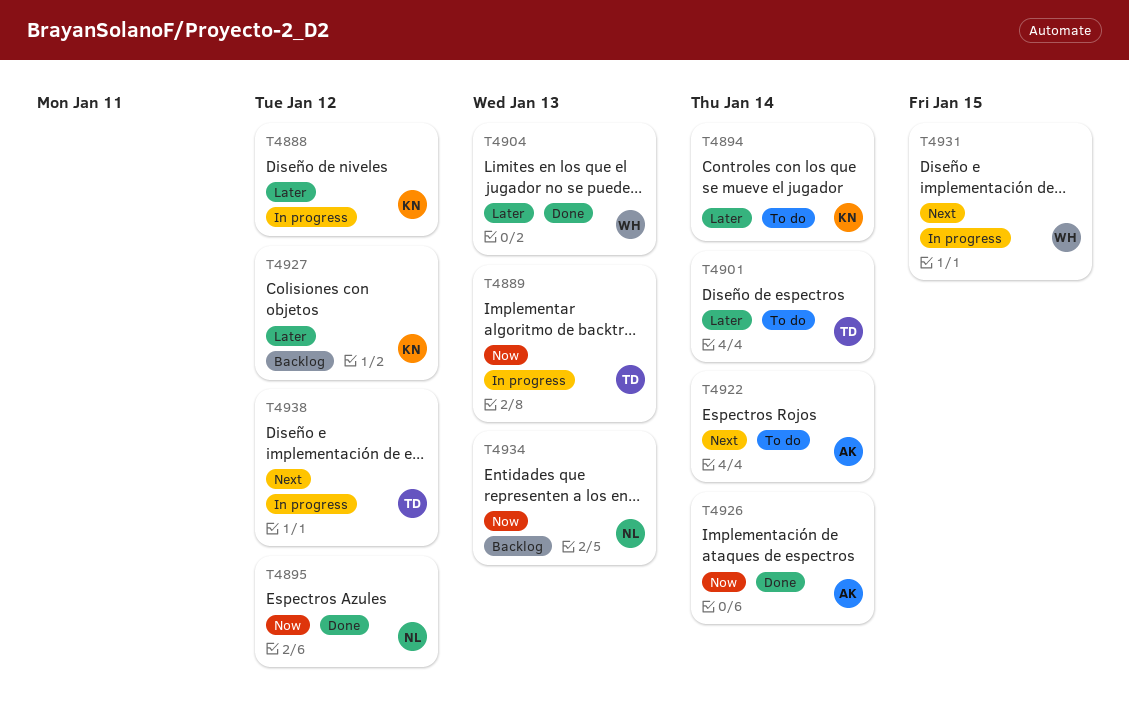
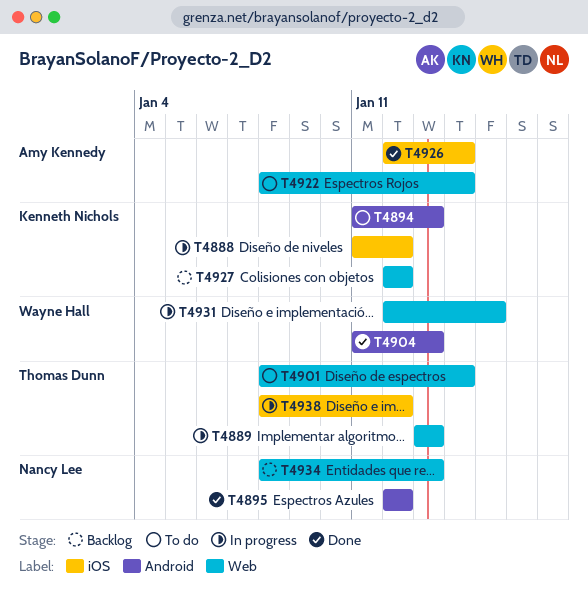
T4894, due: Jan 14 -> Jan 13

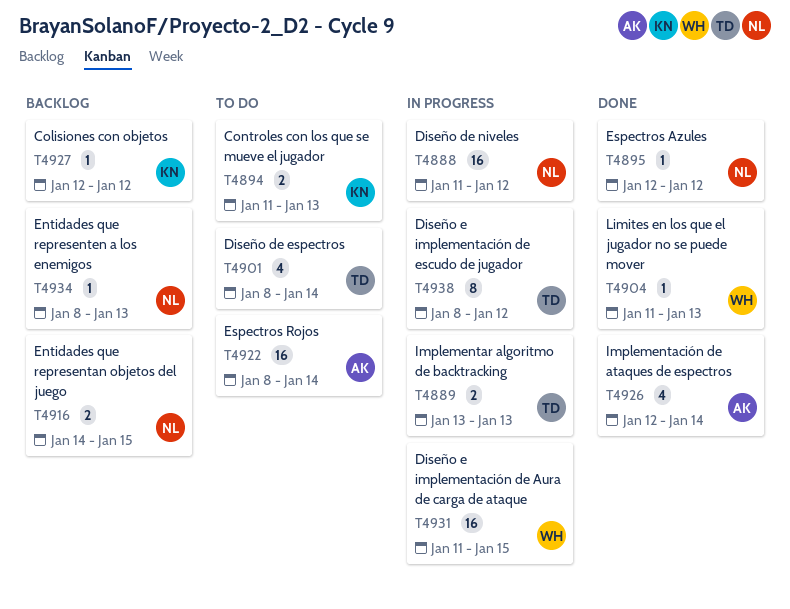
T4888, owner: Kenneth Nichols -> Nancy Lee
T4916: none -> present
T4931, start: Jan 12 -> Jan 11

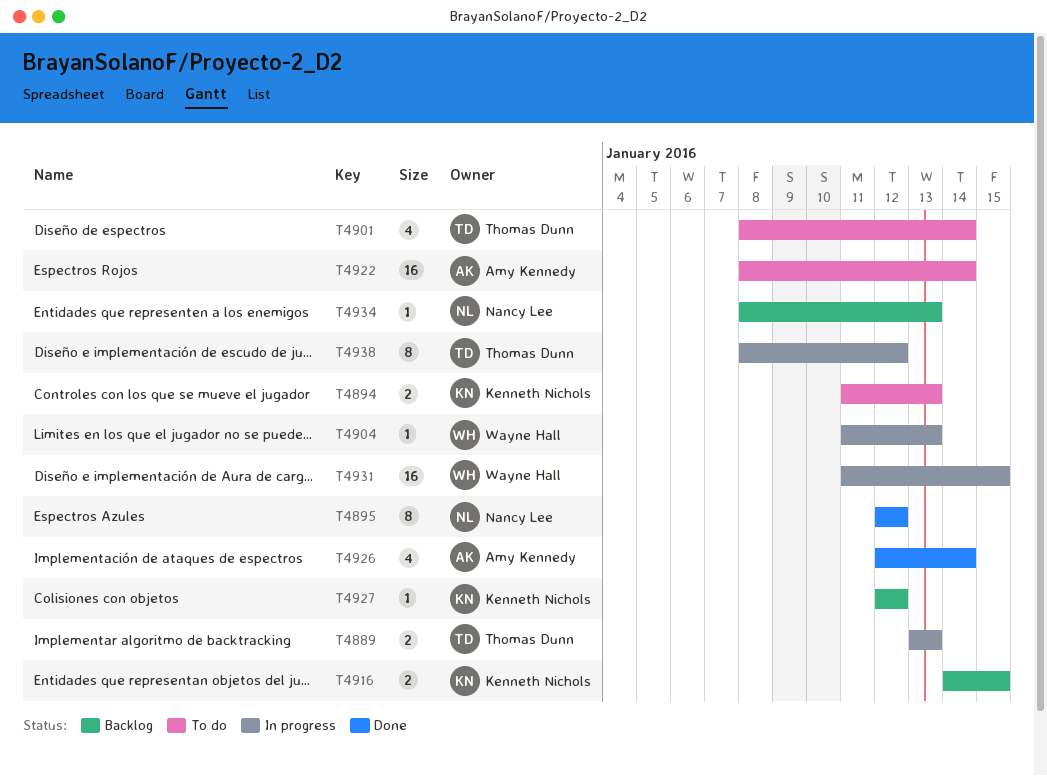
T4888: present -> none
T4895, estimate: 1 -> 8
T4904, status: Done -> In progress
T4916, owner: Nancy Lee -> Kenneth Nichols

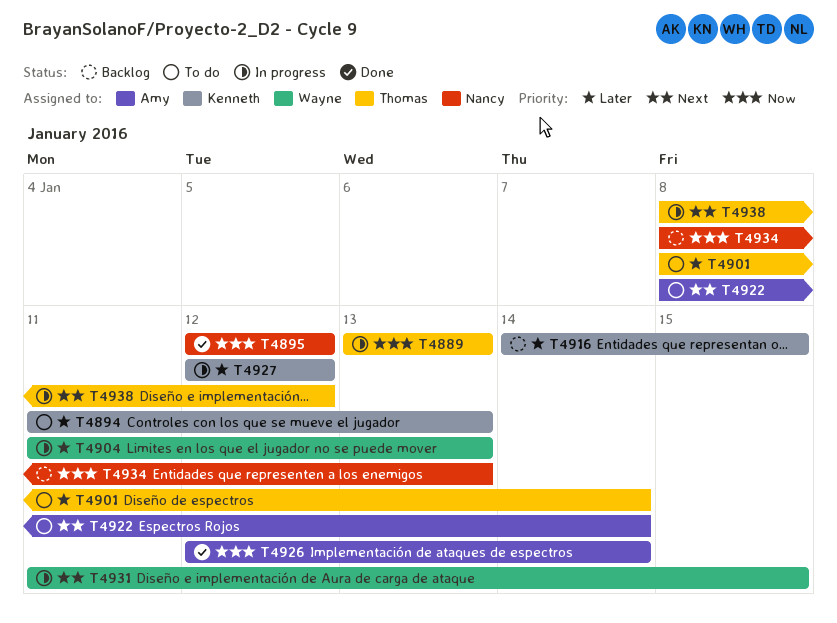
T4927, status: Backlog -> In progress

